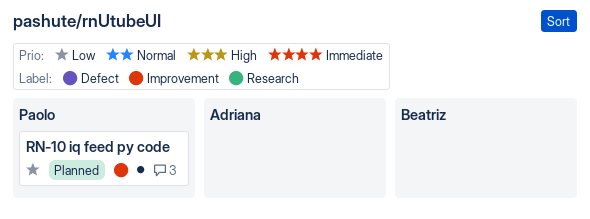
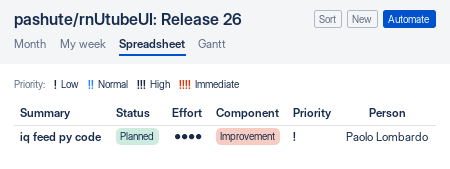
iq feed py code, estimate: 1 -> 4

